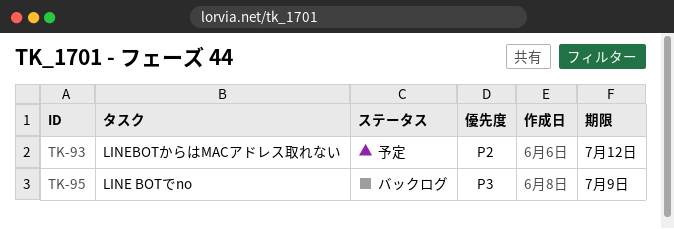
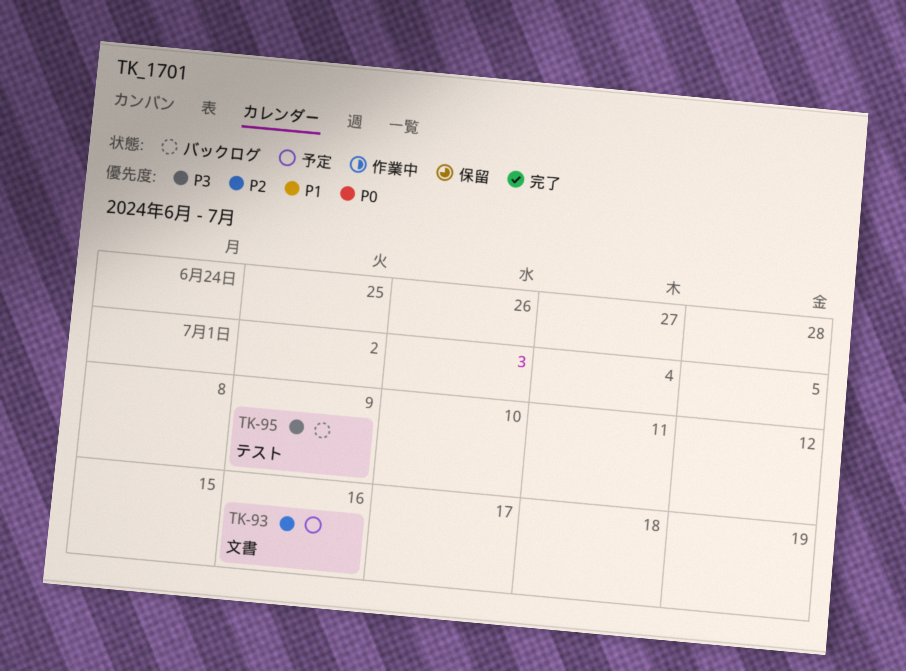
TK-93, due: Jul 12 -> Jul 16

